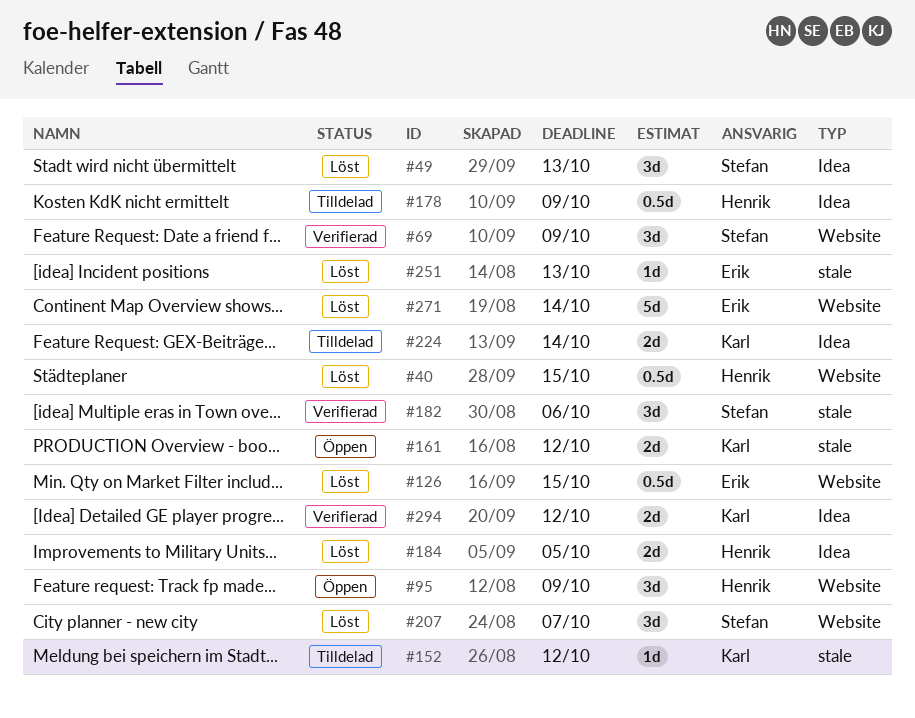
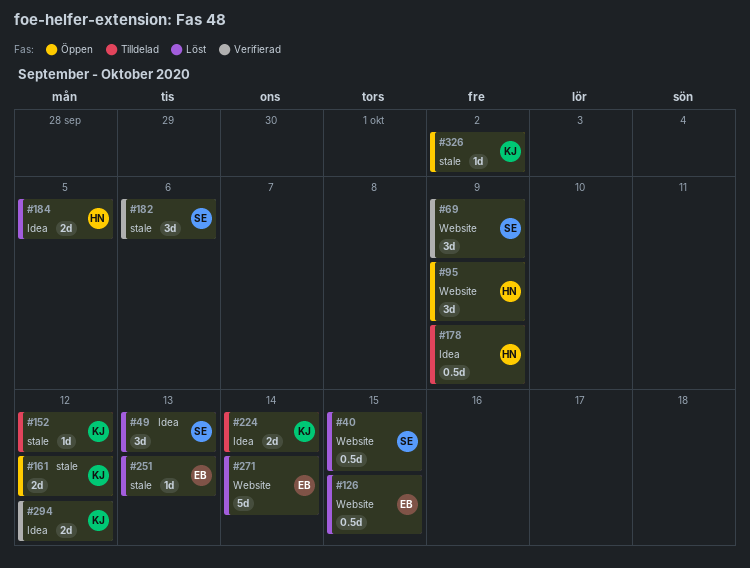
#40, owner: Henrik -> Stefan
#207: present -> none
#326: none -> present

